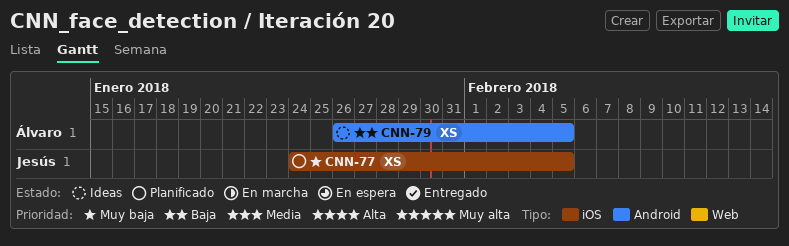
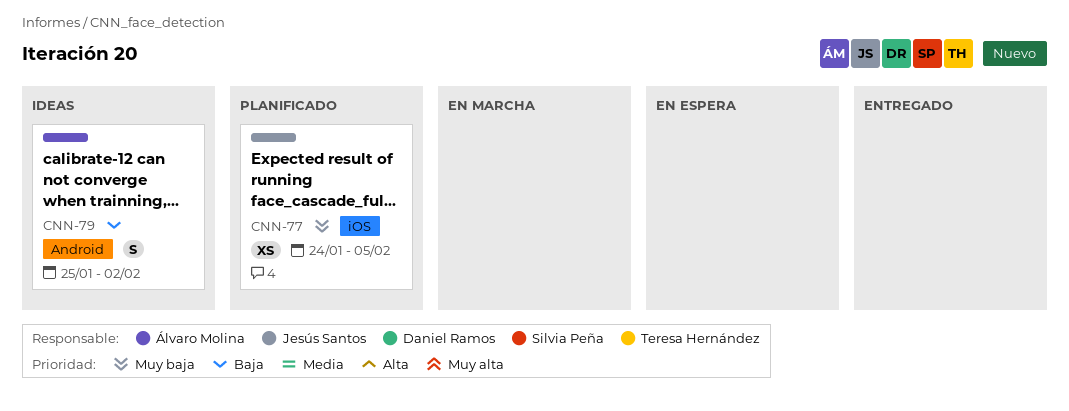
CNN-79, estimate: XS -> S
CNN-79, start: Jan 26 -> Jan 25
CNN-79, due: Feb 5 -> Feb 2

